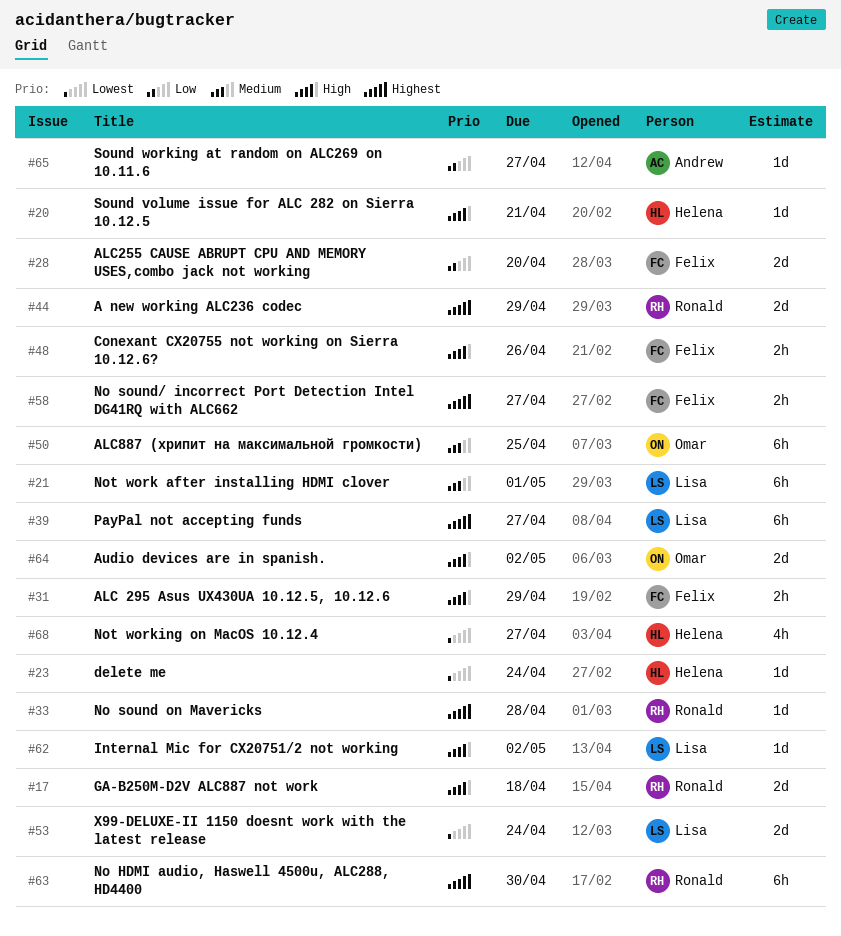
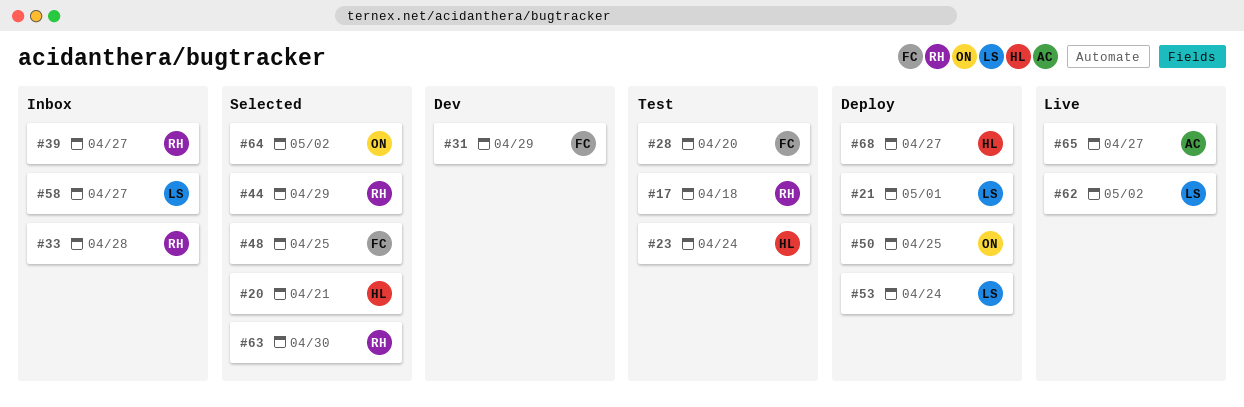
#39, owner: Lisa -> Ronald
#48, due: Apr 26 -> Apr 25
#58, owner: Felix -> Lisa

